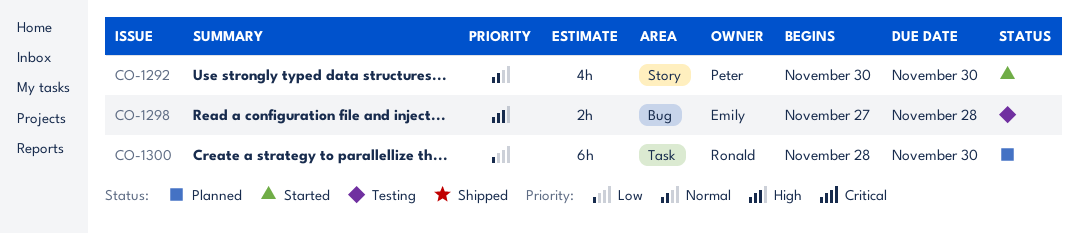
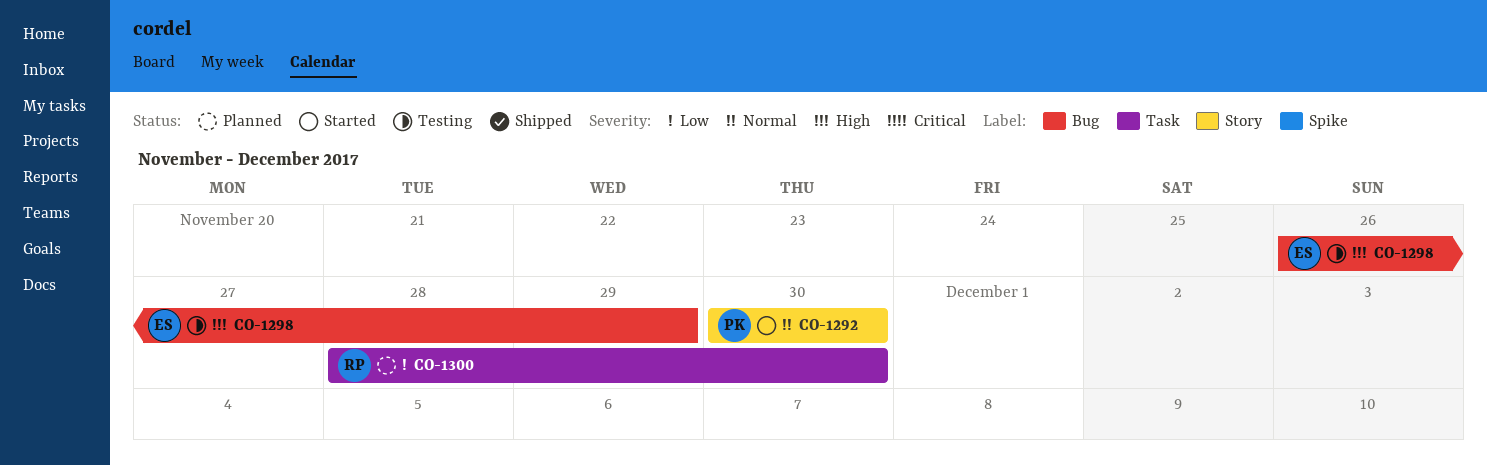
CO-1298, start: Nov 27 -> Nov 26
CO-1298, due: Nov 28 -> Nov 29

